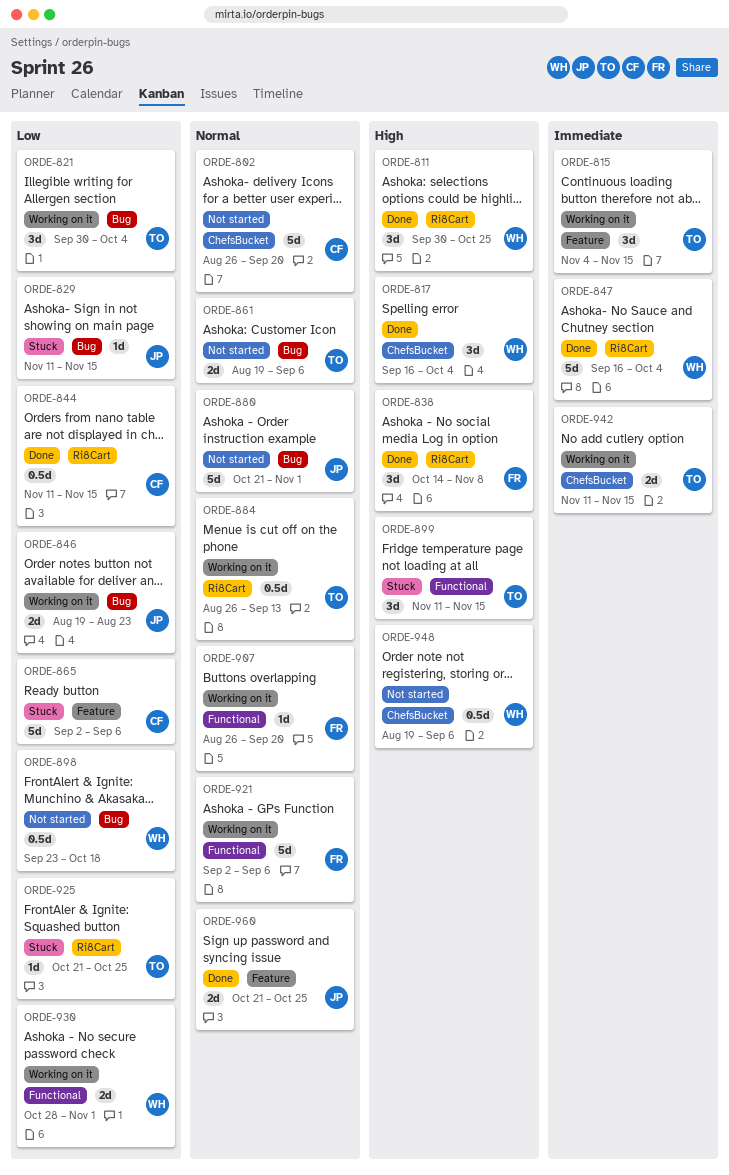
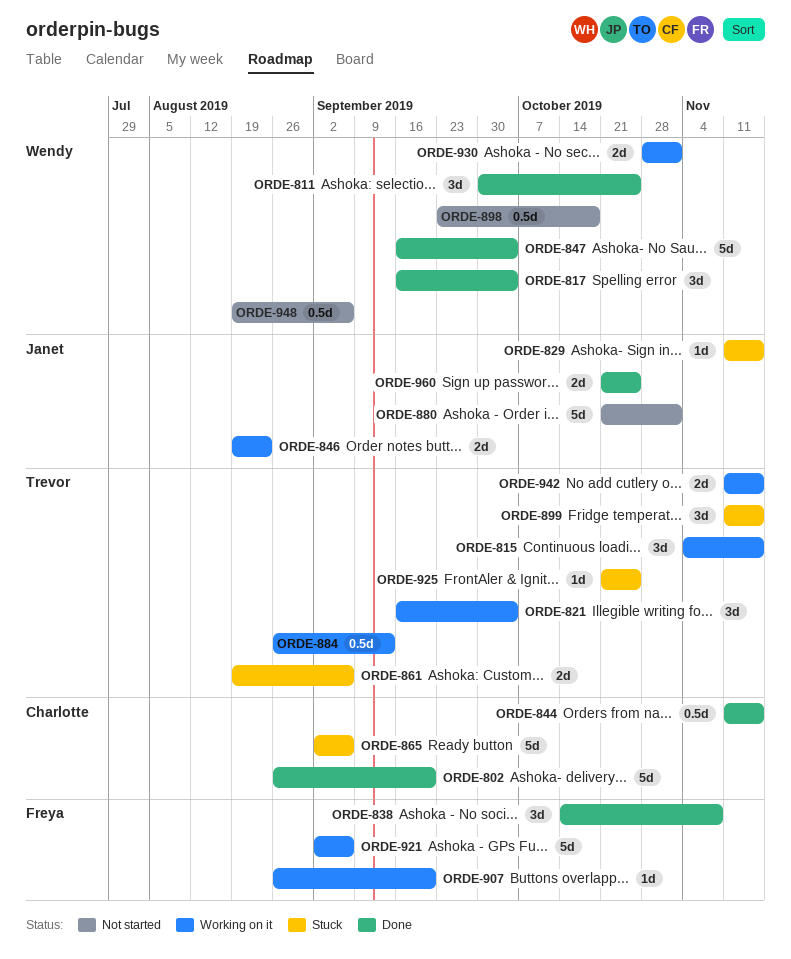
ORDE-802, status: Not started -> Done
ORDE-821, start: Sep 30 -> Sep 16
ORDE-861, status: Not started -> Stuck

